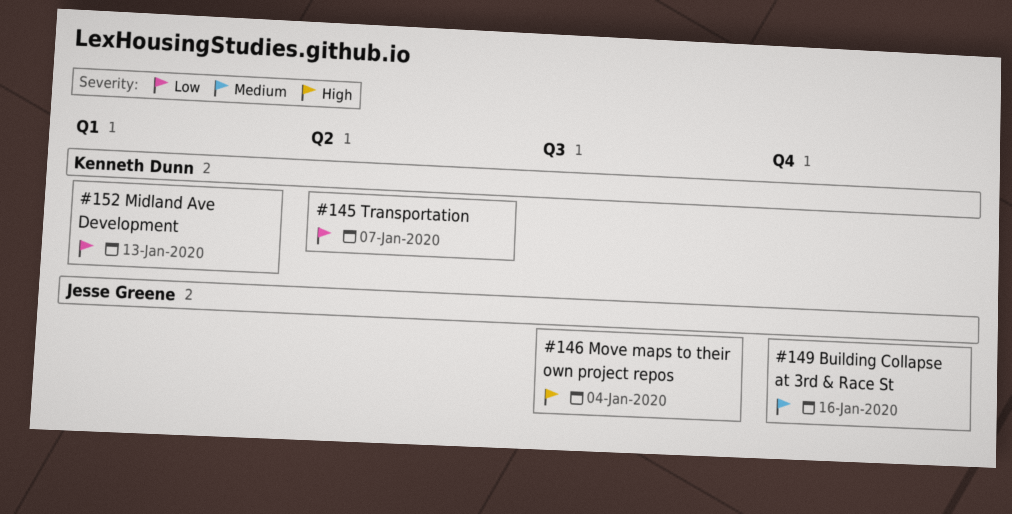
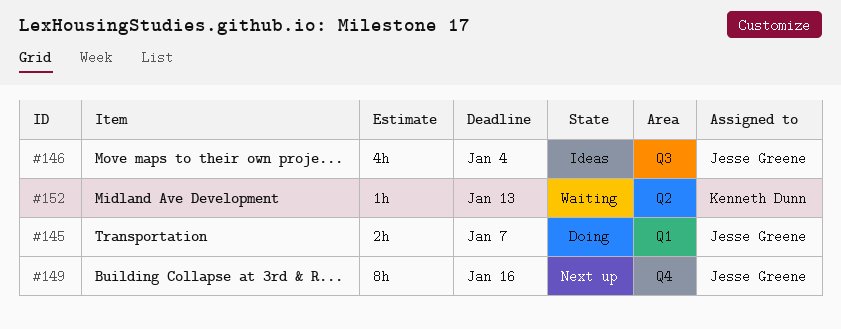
#145, owner: Kenneth Dunn -> Jesse Greene
#145, label: Q2 -> Q1
#152, label: Q1 -> Q2

